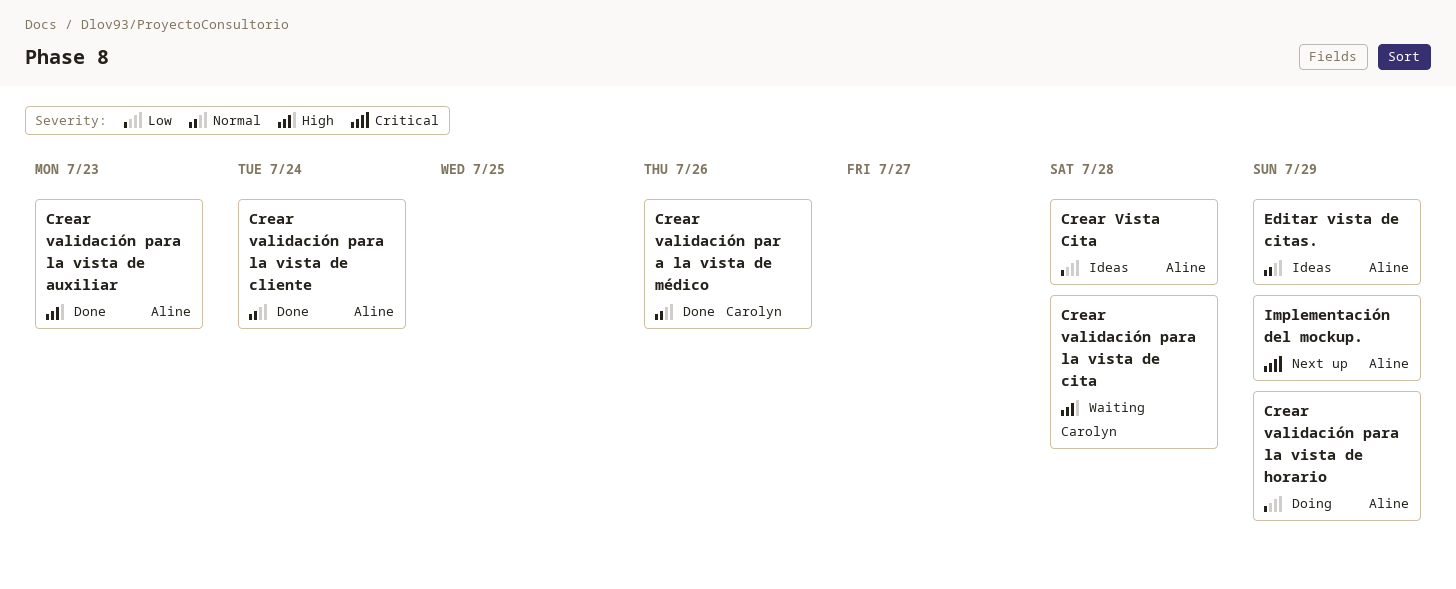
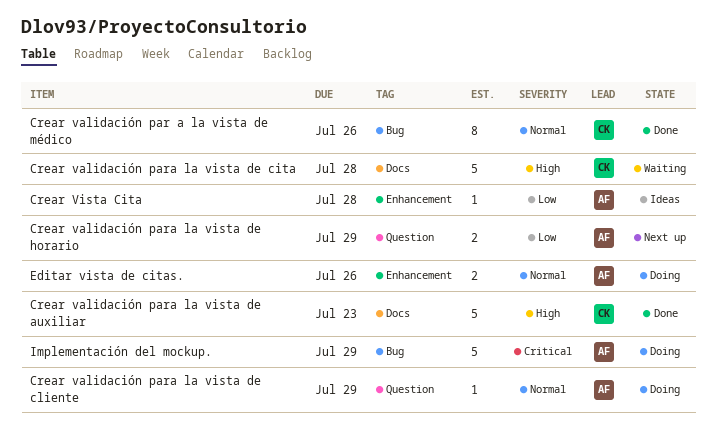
Crear validación para la vista de auxiliar, owner: Aline -> Carolyn
Crear validación para la vista de cliente, status: Done -> Doing
Crear validación para la vista de cliente, due: Jul 24 -> Jul 29
Crear validación para la vista de horario, status: Doing -> Next up
Editar vista de citas., status: Ideas -> Doing
Editar vista de citas., due: Jul 29 -> Jul 26
Implementación del mockup., status: Next up -> Doing

